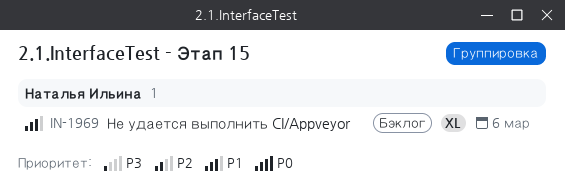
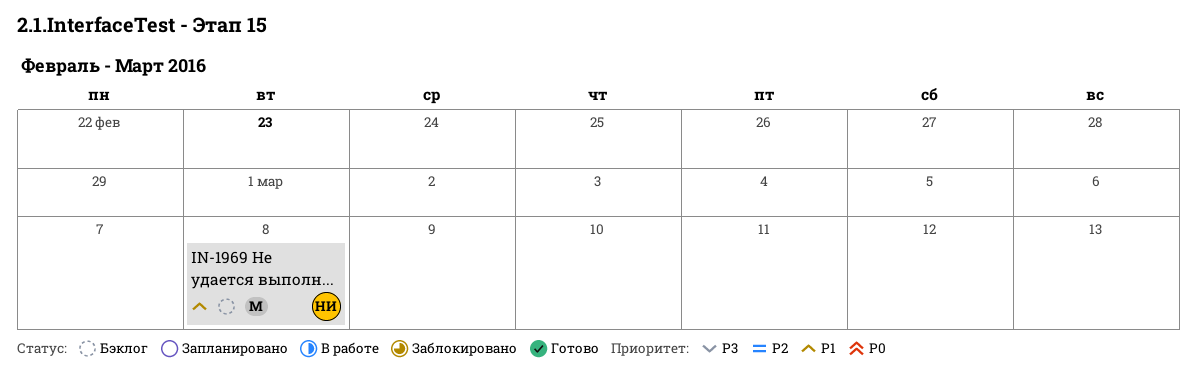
IN-1969, estimate: XL -> M
IN-1969, due: Mar 6 -> Mar 8

